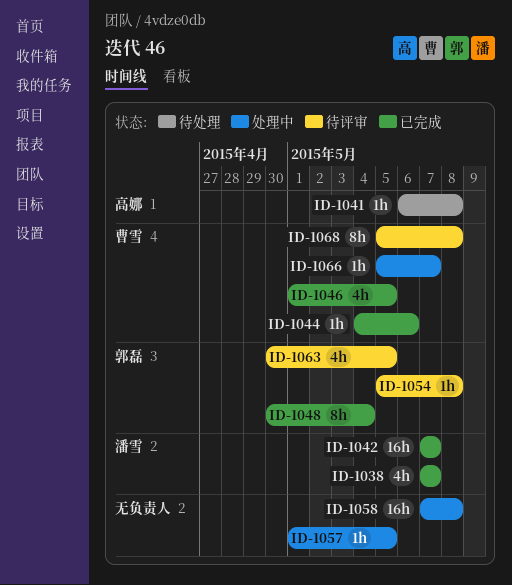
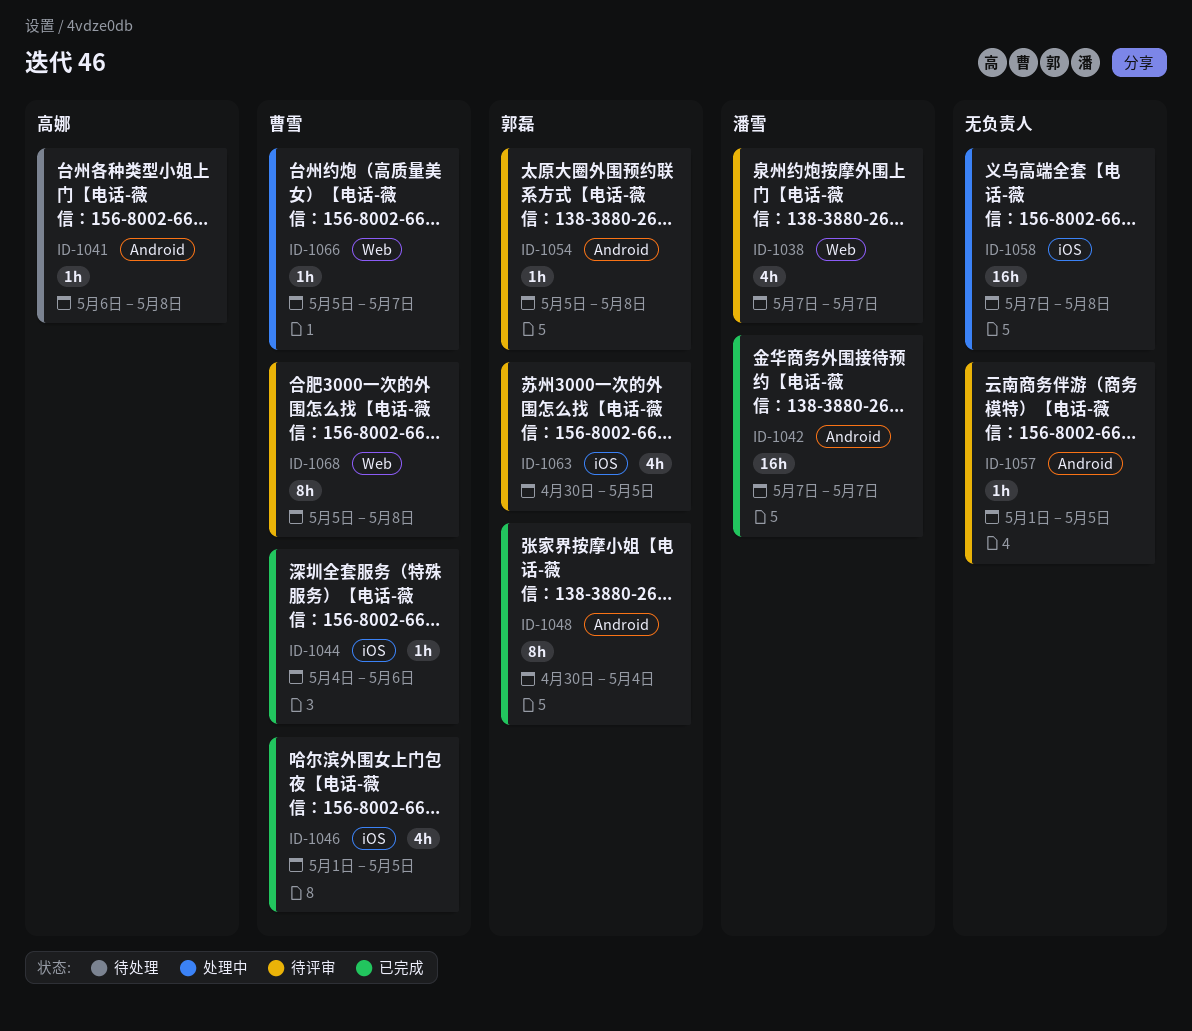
ID-1038, status: 已完成 -> 待评审
ID-1057, status: 处理中 -> 待评审

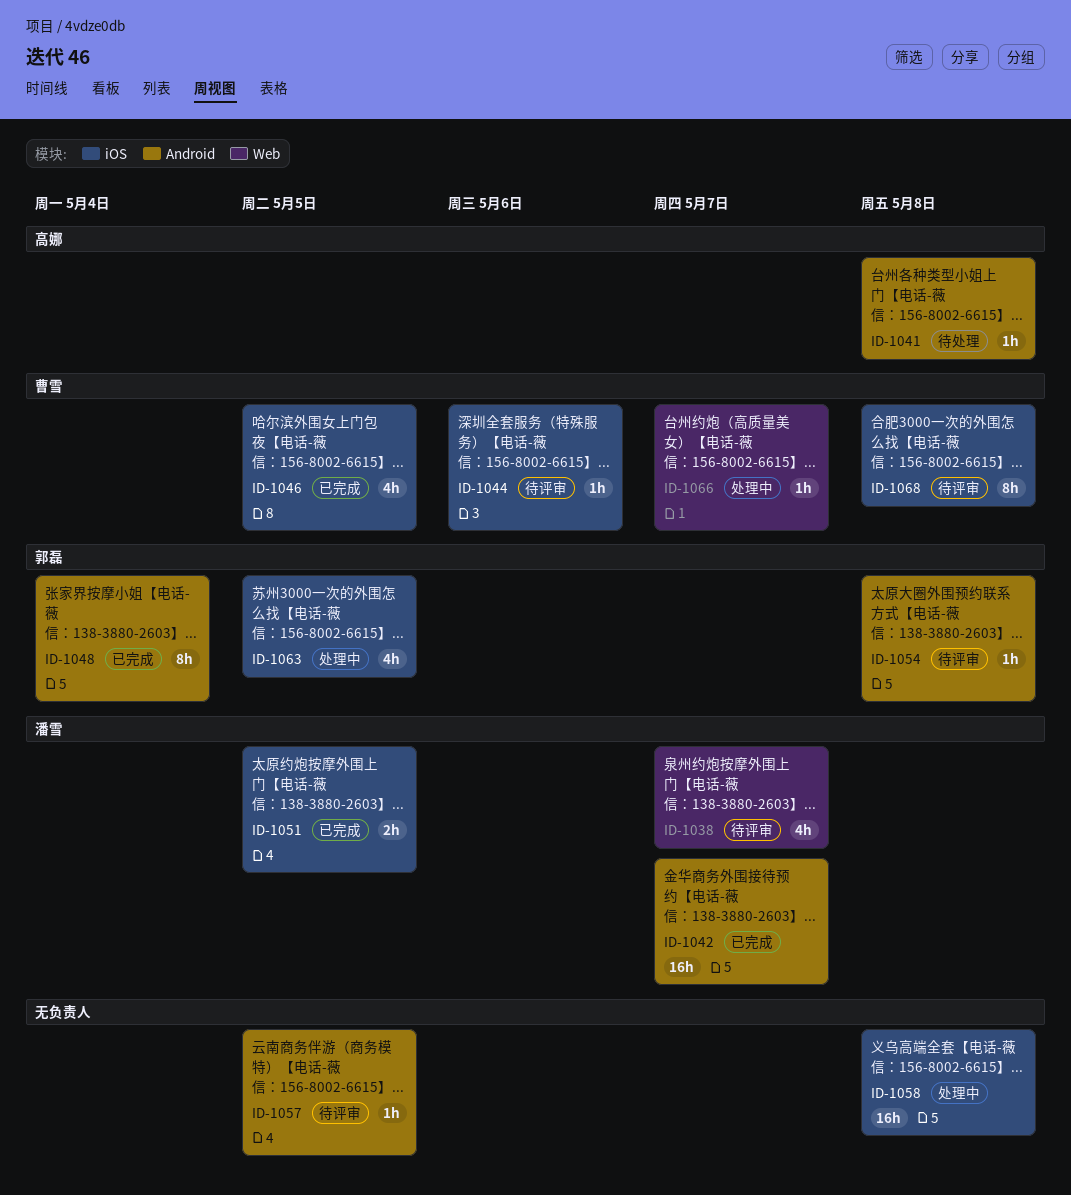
ID-1044, status: 已完成 -> 待评审
ID-1051: none -> present
ID-1063, status: 待评审 -> 处理中
ID-1068, label: Web -> iOS

